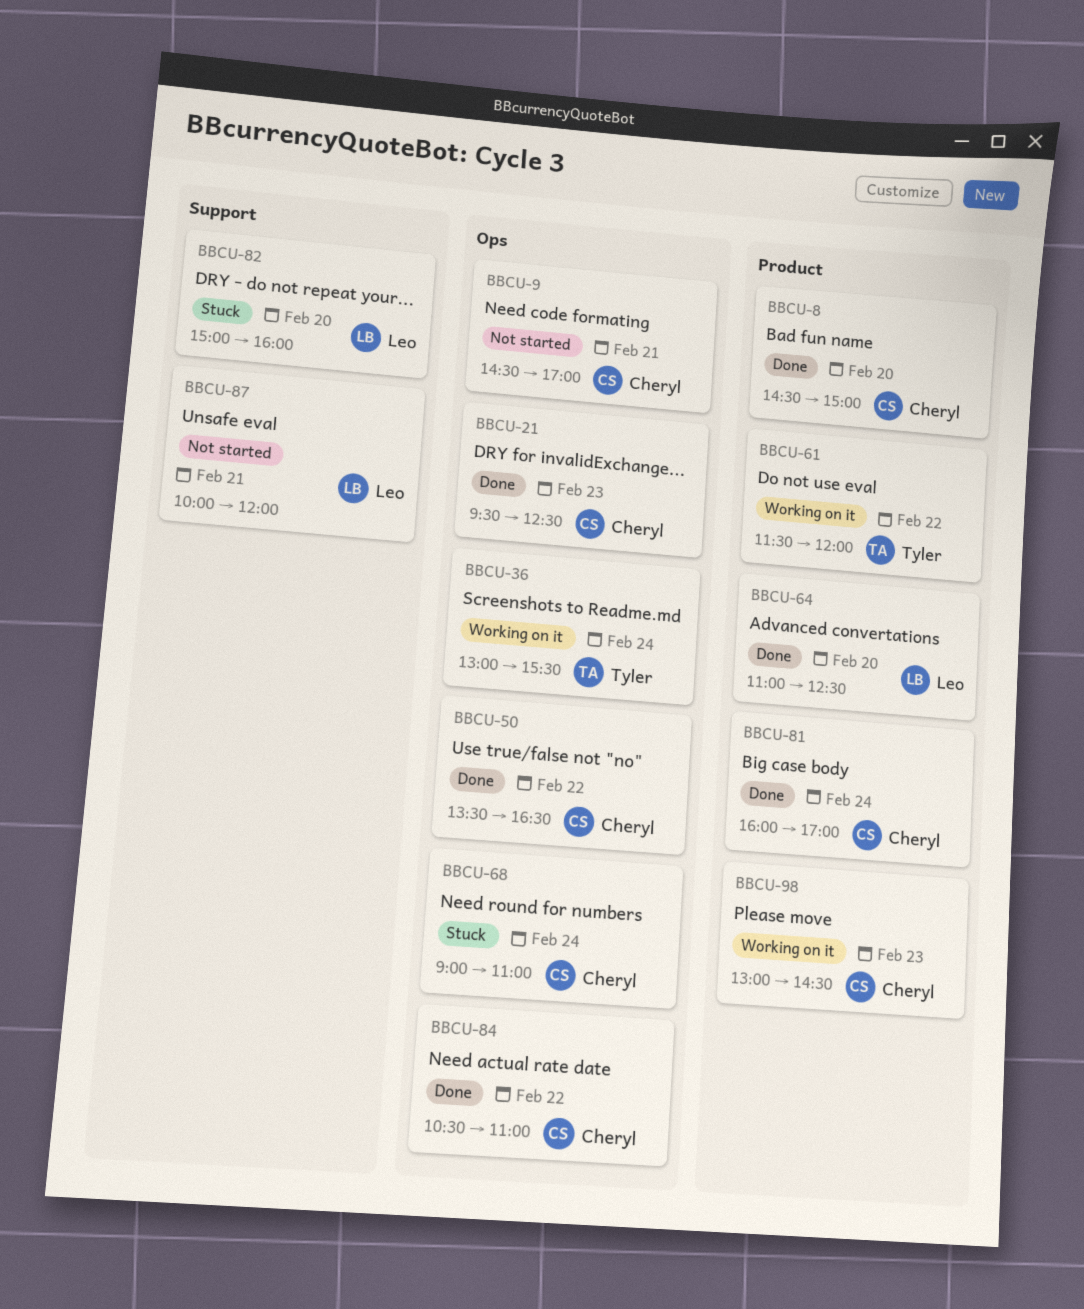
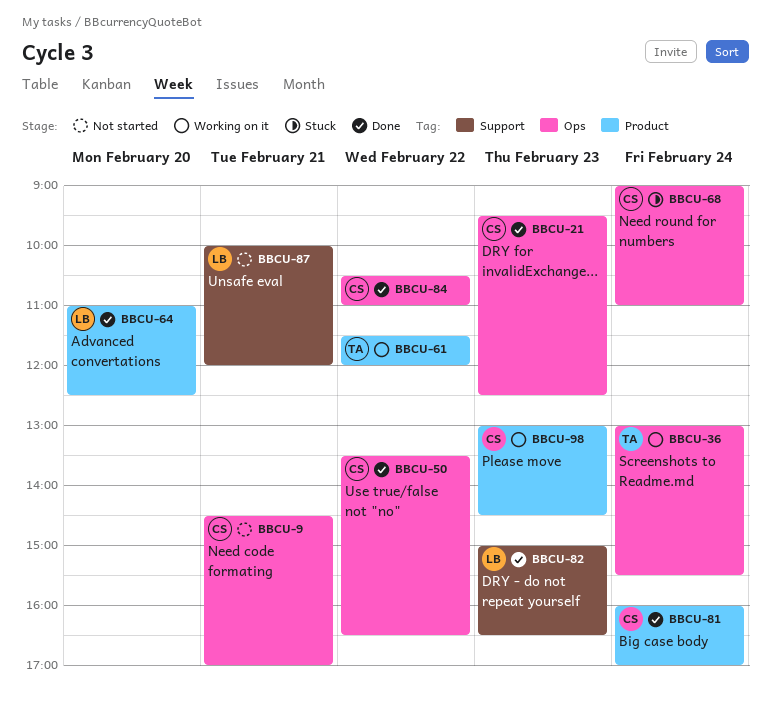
BBCU-8: present -> none
BBCU-82, status: Stuck -> Done
BBCU-82, day: Feb 20 -> Feb 23
BBCU-82, ends: 16:00 -> 16:30

